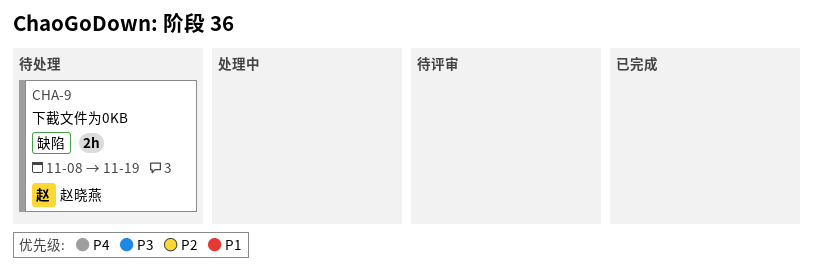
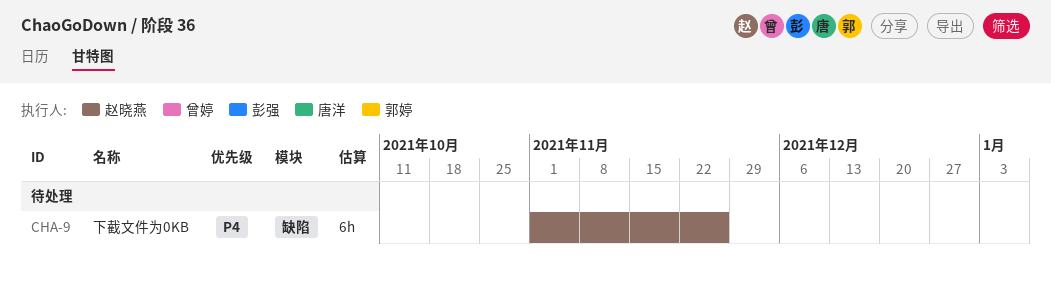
CHA-9, estimate: 2h -> 6h
CHA-9, start: Nov 8 -> Nov 1
CHA-9, due: Nov 19 -> Nov 26

